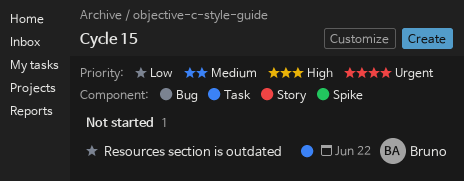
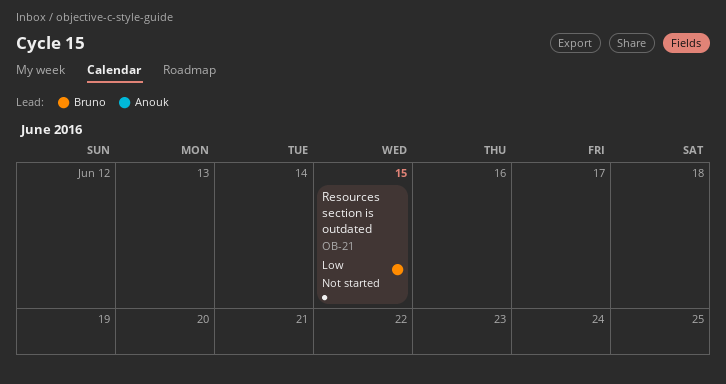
Resources section is outdated, due: Jun 22 -> Jun 15

